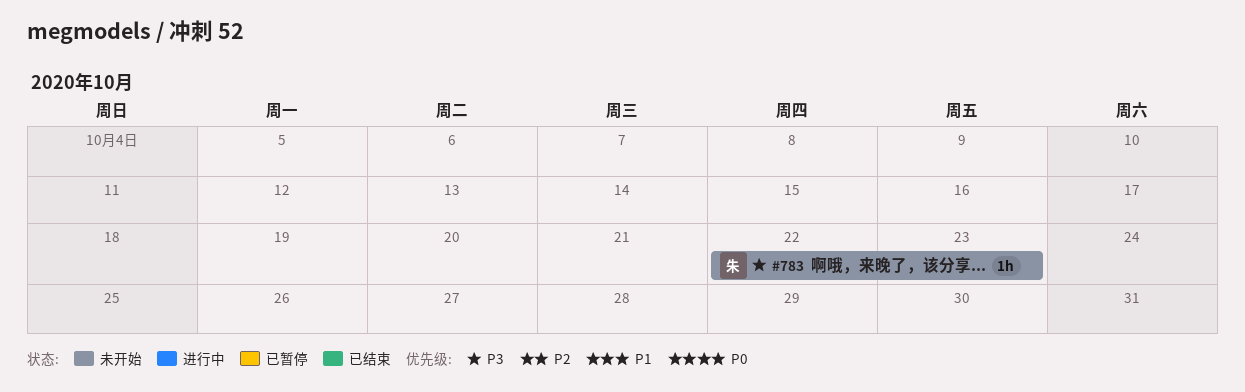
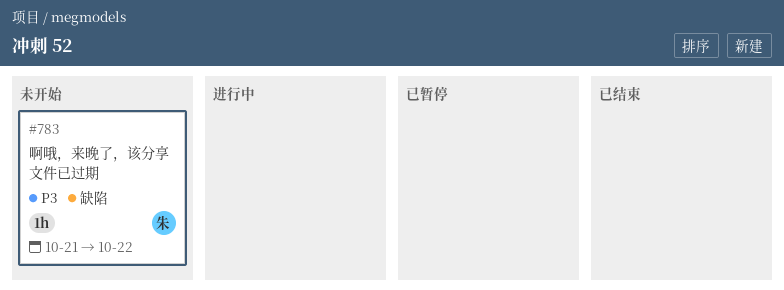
#783, start: Oct 22 -> Oct 21
#783, due: Oct 23 -> Oct 22

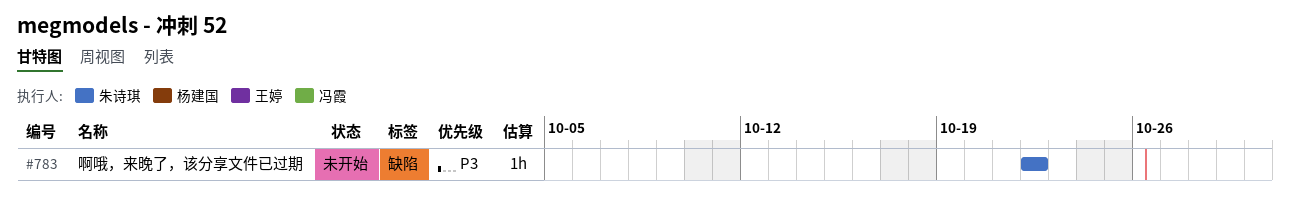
#783, start: Oct 21 -> Oct 22

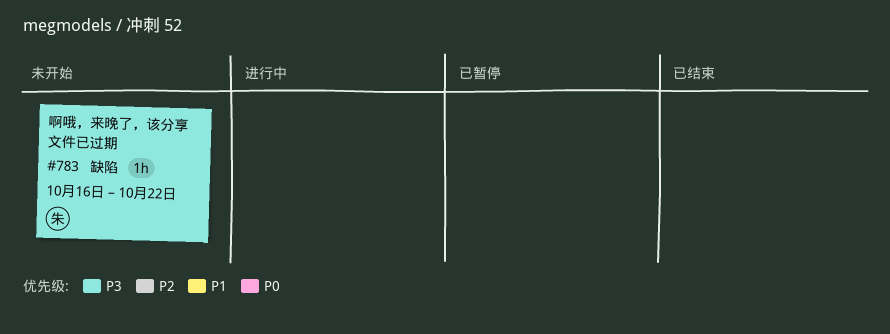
#783, start: Oct 22 -> Oct 16

